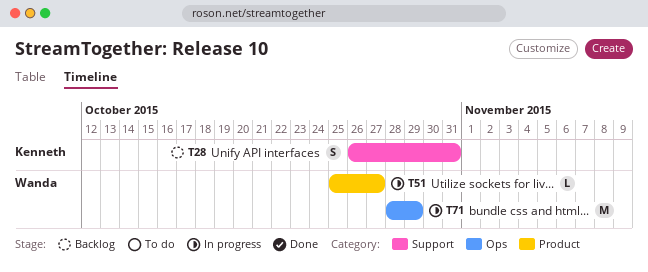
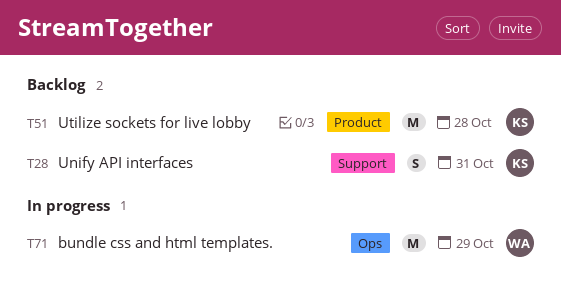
T51, status: In progress -> Backlog
T51, owner: Wanda -> Kenneth
T51, estimate: L -> M
T51, due: Oct 27 -> Oct 28

